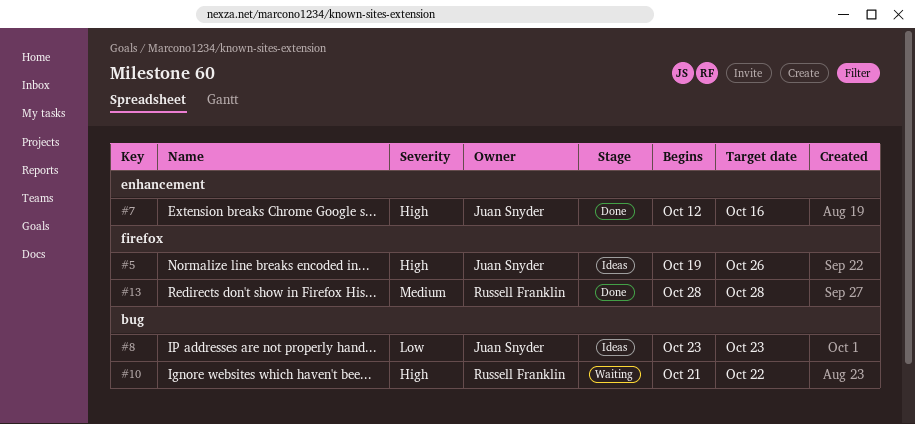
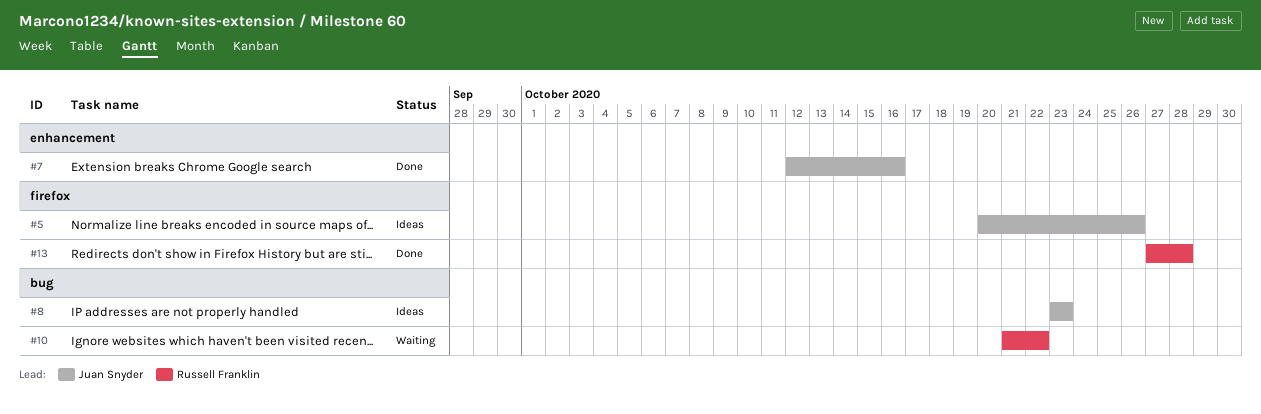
#5, start: Oct 19 -> Oct 20
#13, start: Oct 28 -> Oct 27

